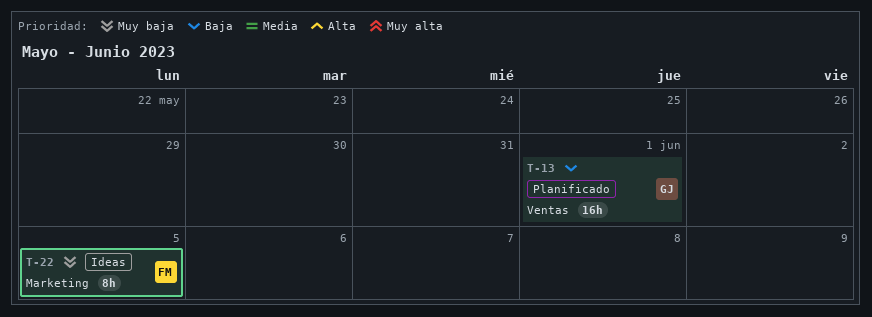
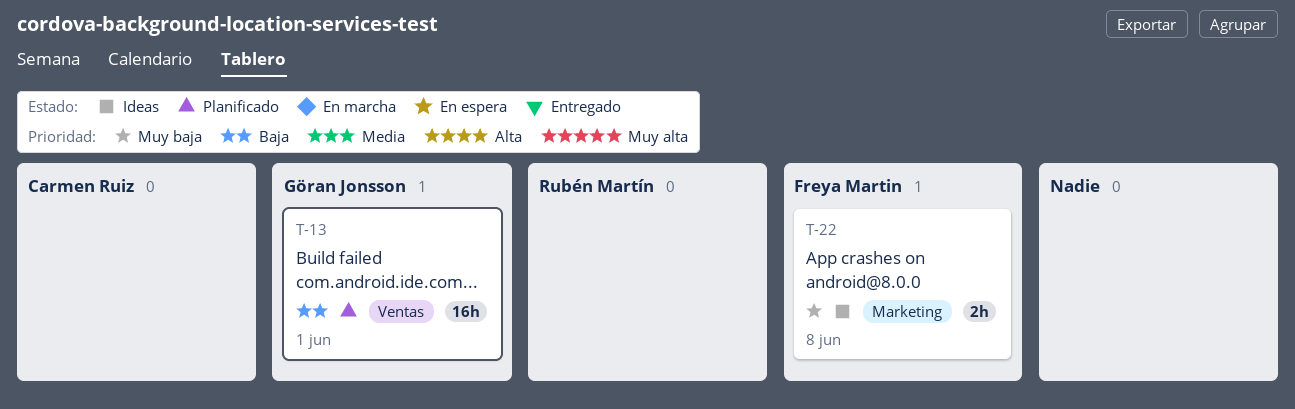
T-22, estimate: 8h -> 2h
T-22, due: Jun 5 -> Jun 8

